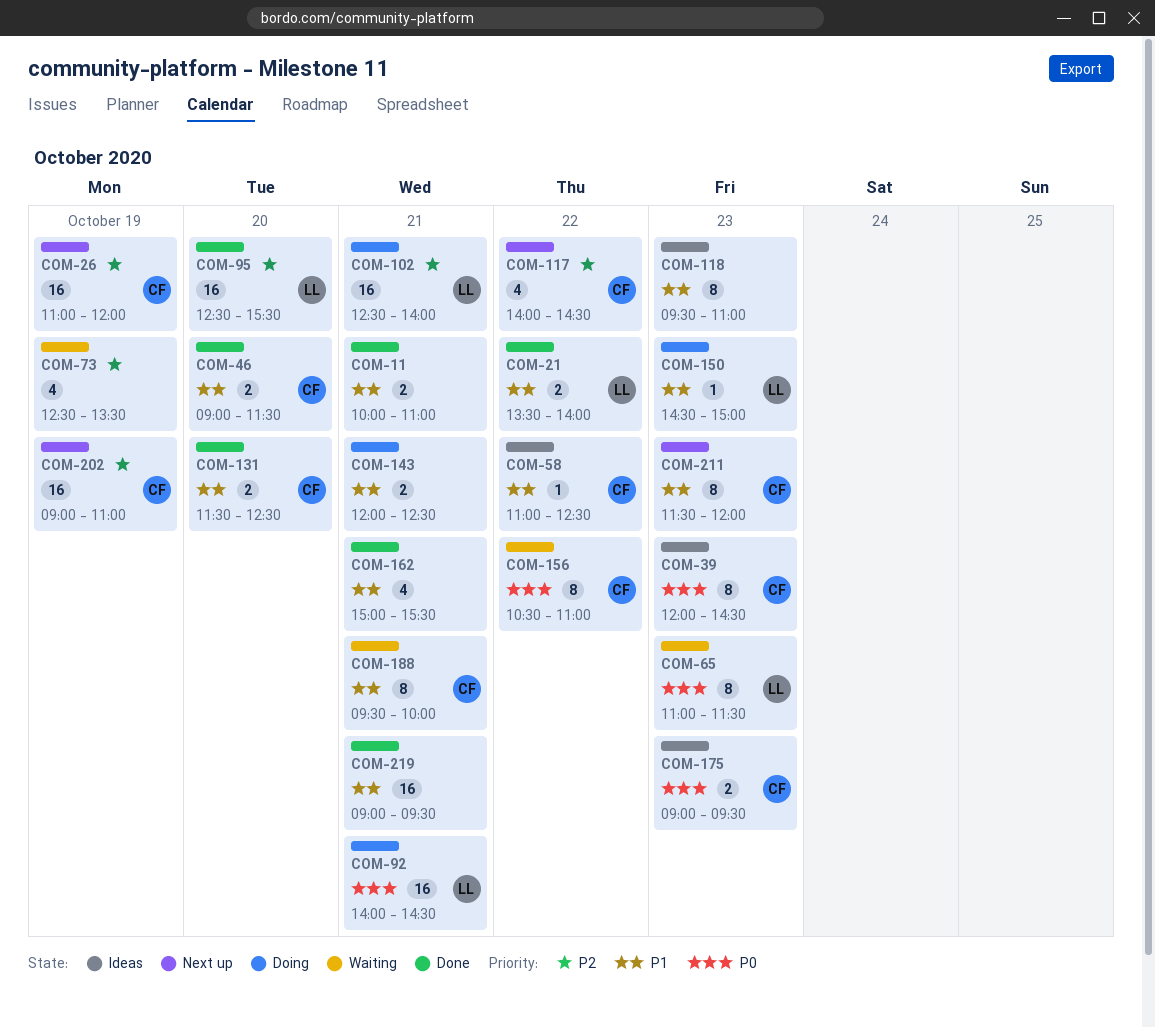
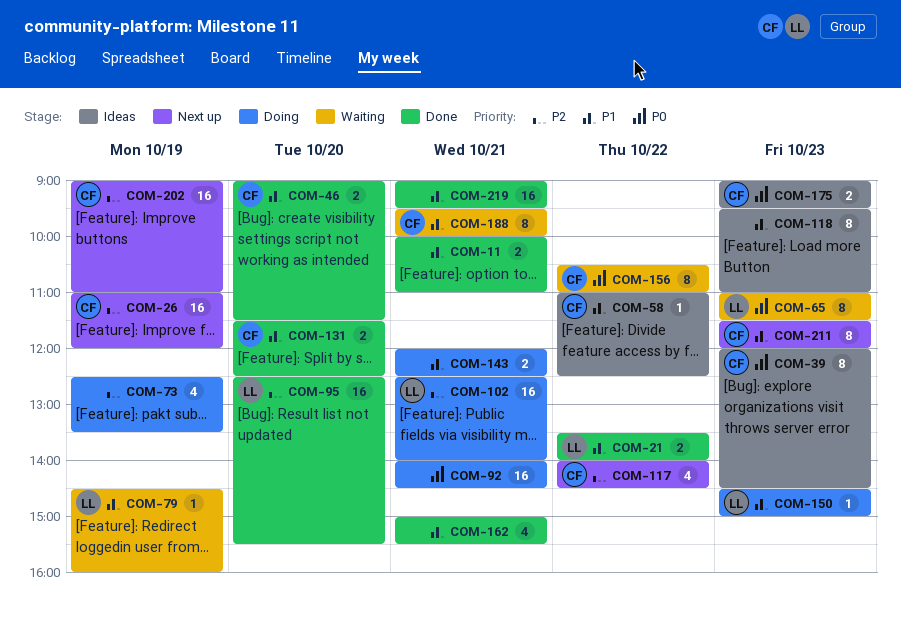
COM-73, status: Waiting -> Doing
COM-79: none -> present
COM-92, owner: LL -> none

